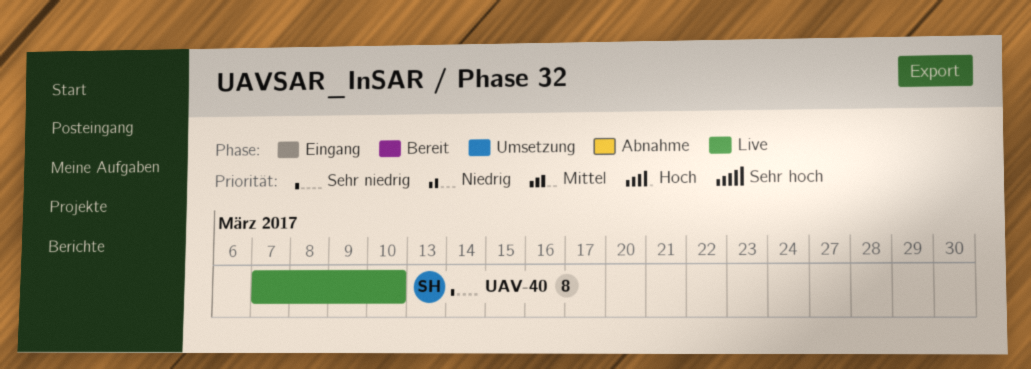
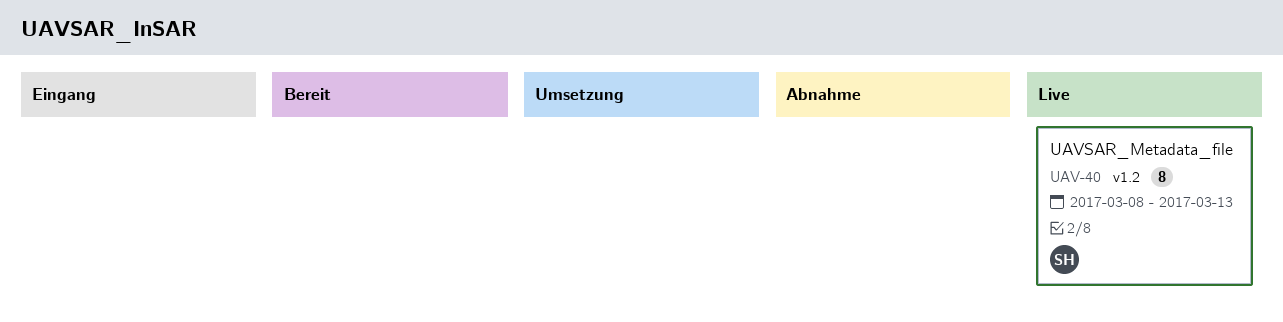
UAV-40, start: Mar 7 -> Mar 8
UAV-40, due: Mar 10 -> Mar 13

